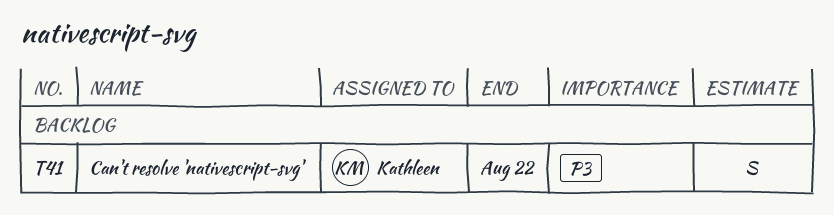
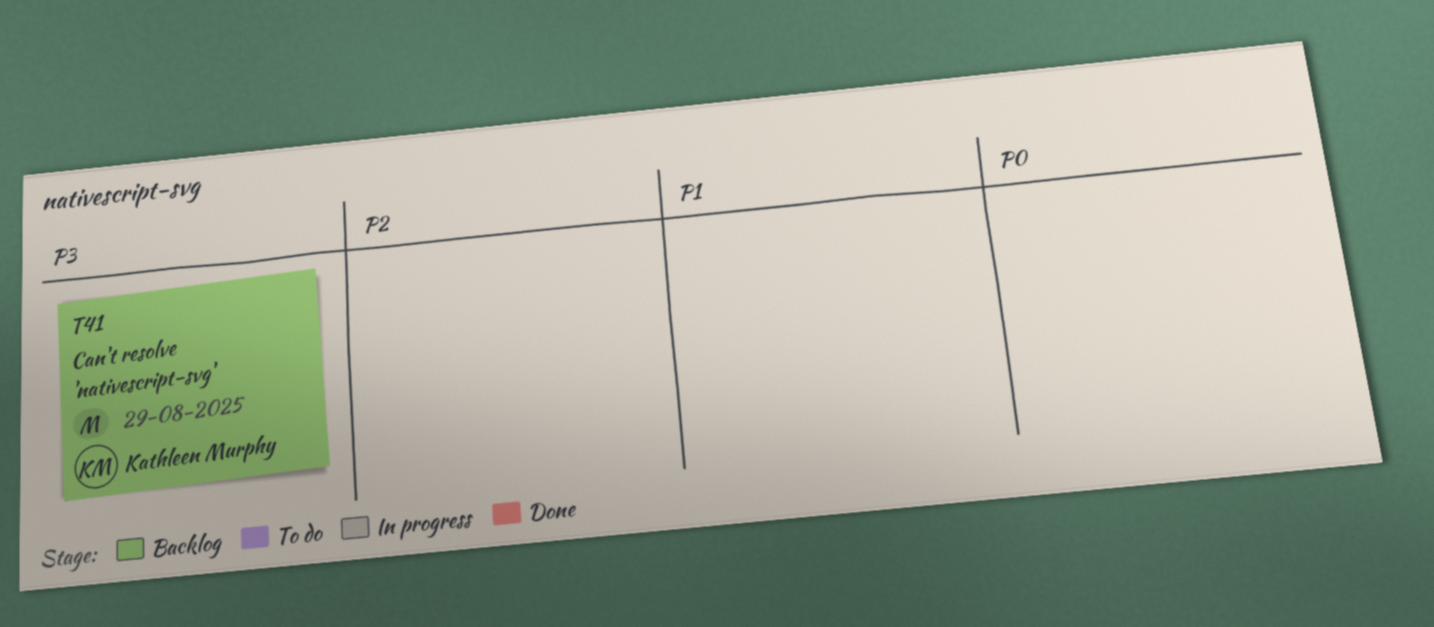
T41, estimate: S -> M
T41, due: Aug 22 -> Aug 29

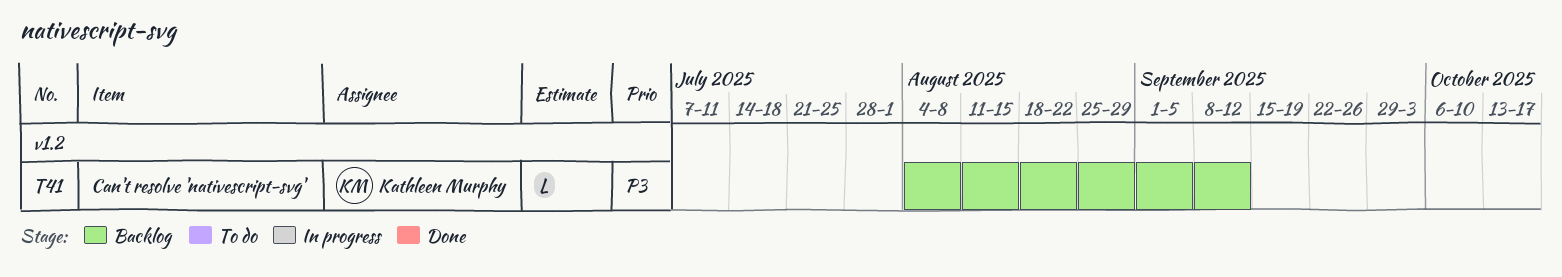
T41, estimate: M -> L
T41, due: Aug 29 -> Sep 12

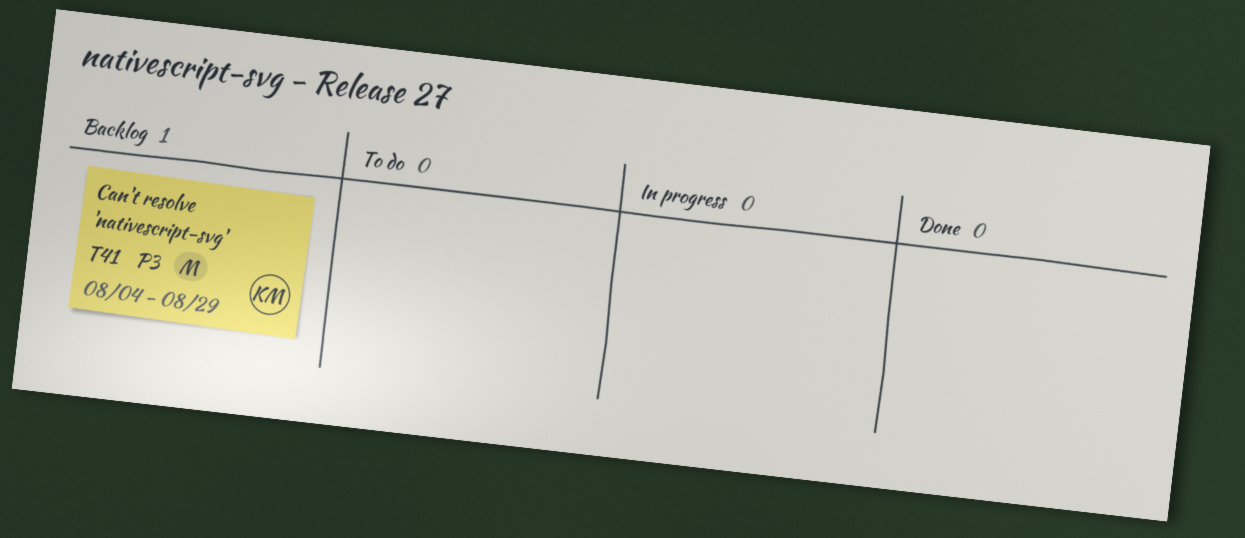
T41, estimate: L -> M
T41, due: Sep 12 -> Aug 29

